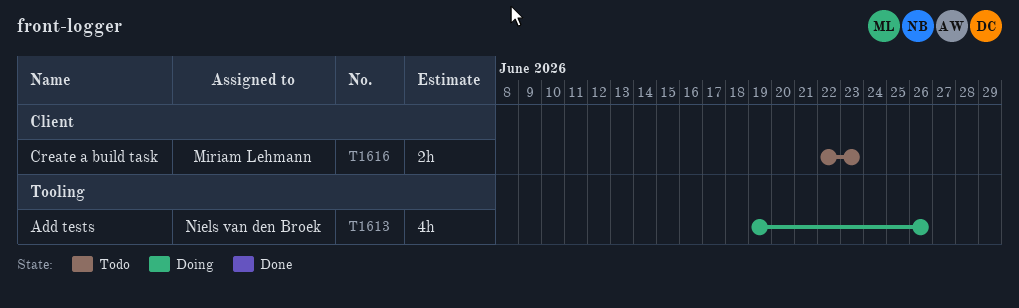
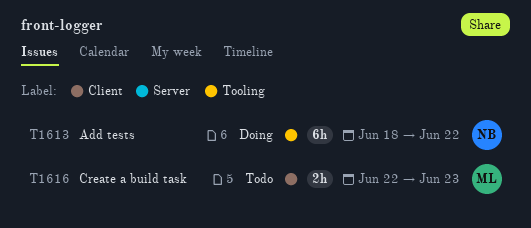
T1613, estimate: 4h -> 6h
T1613, start: Jun 19 -> Jun 18
T1613, due: Jun 26 -> Jun 22

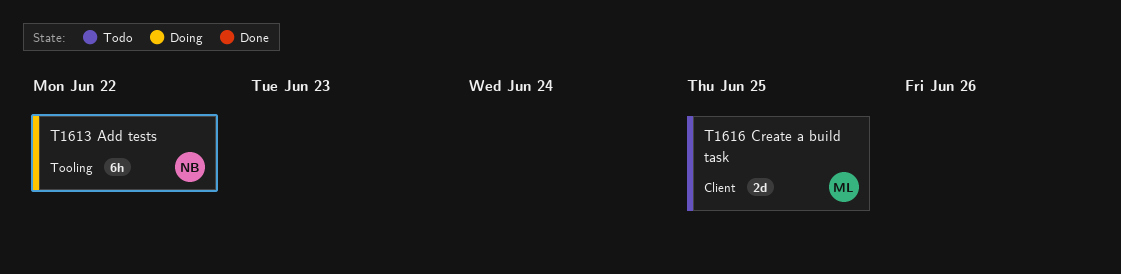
T1616, estimate: 2h -> 2d
T1616, due: Jun 23 -> Jun 25

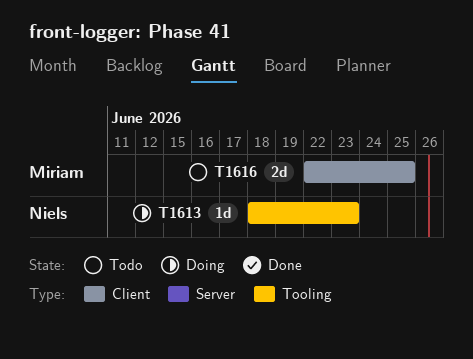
T1613, estimate: 6h -> 1d
T1613, due: Jun 22 -> Jun 23

